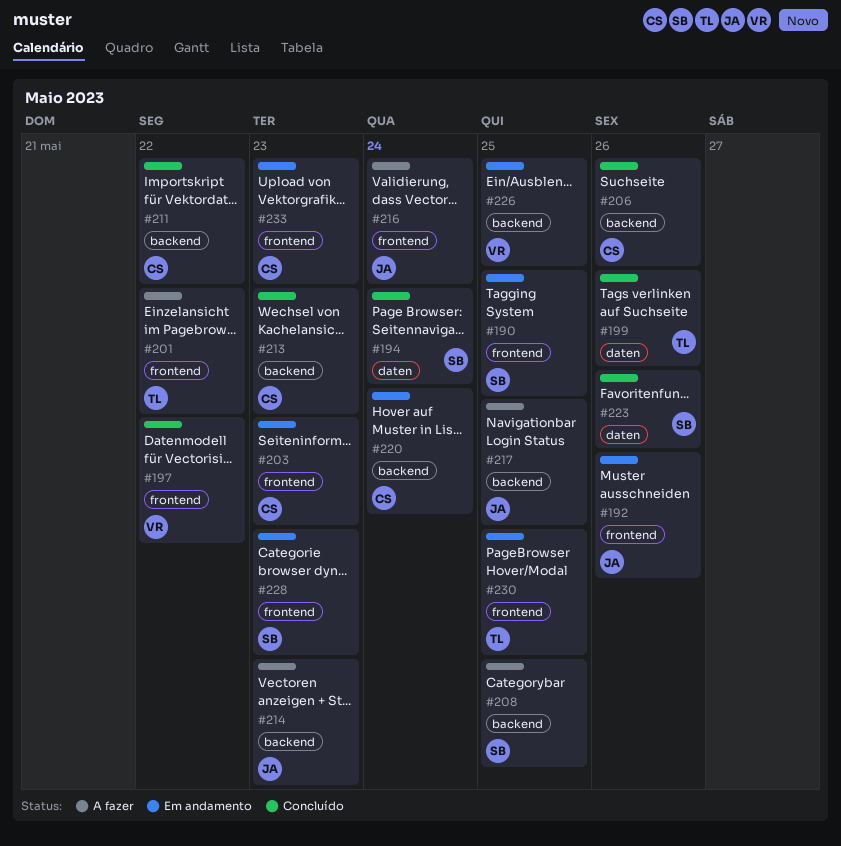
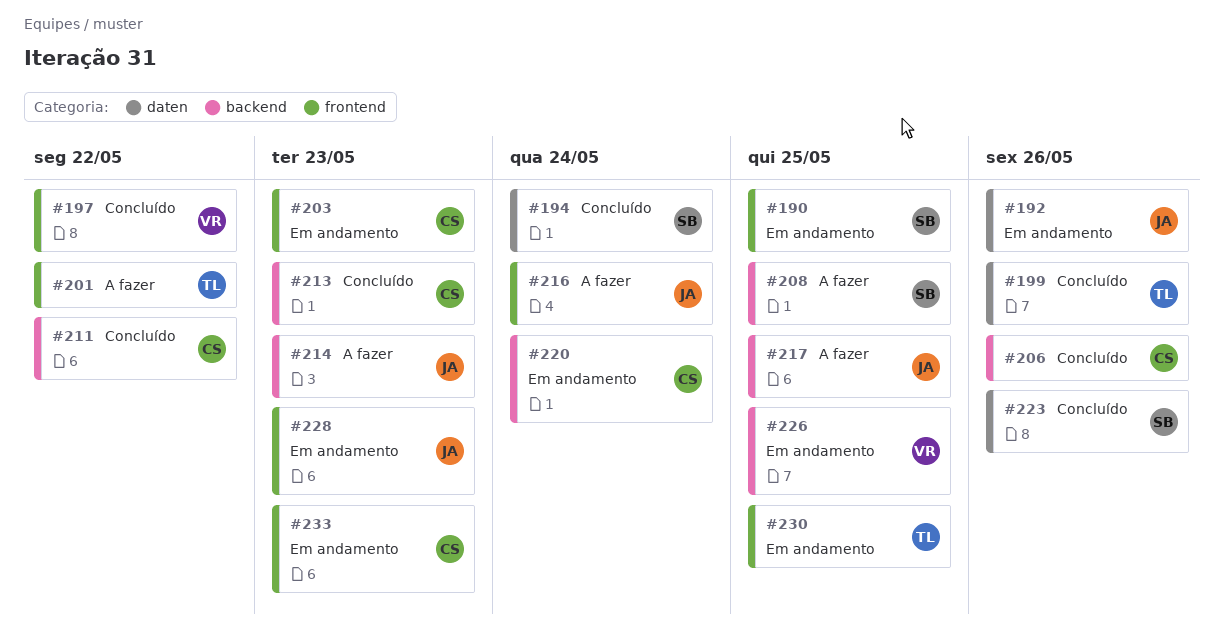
#192, label: frontend -> daten
#228, owner: SB -> JA

